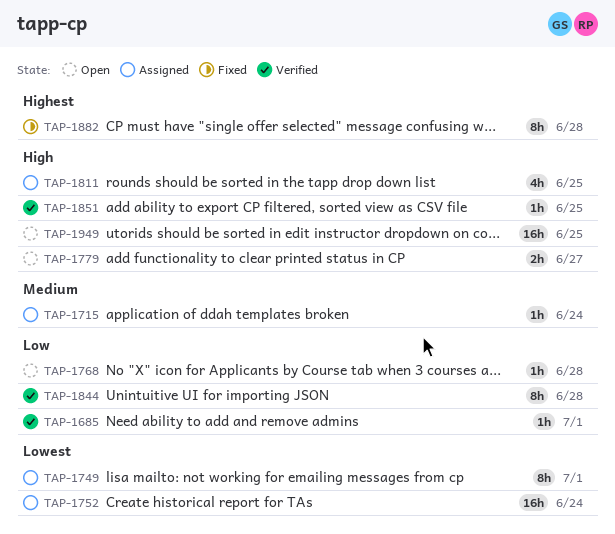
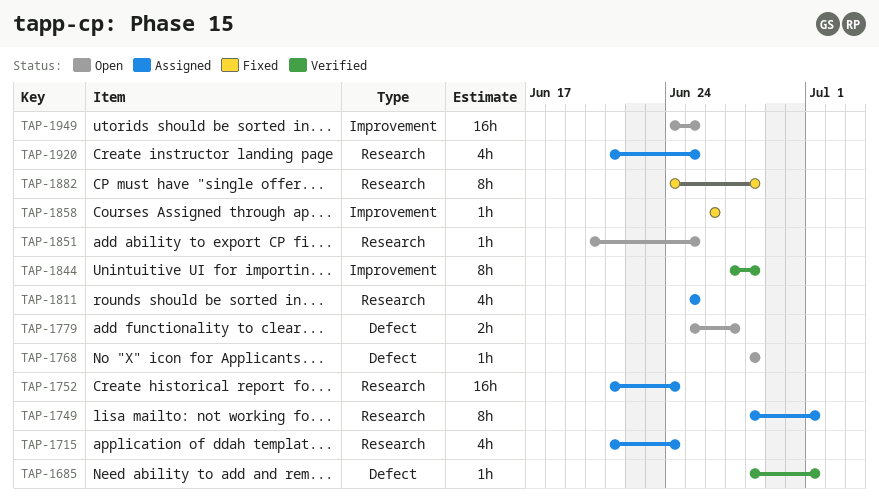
TAP-1715, estimate: 1h -> 4h
TAP-1851, status: Verified -> Open
TAP-1858: none -> present
TAP-1920: none -> present

